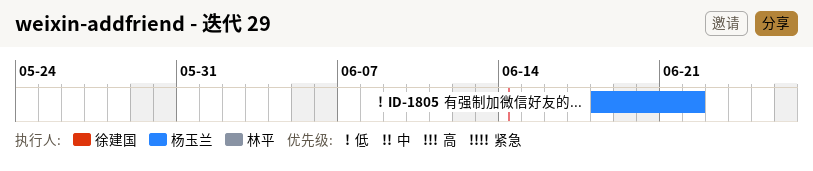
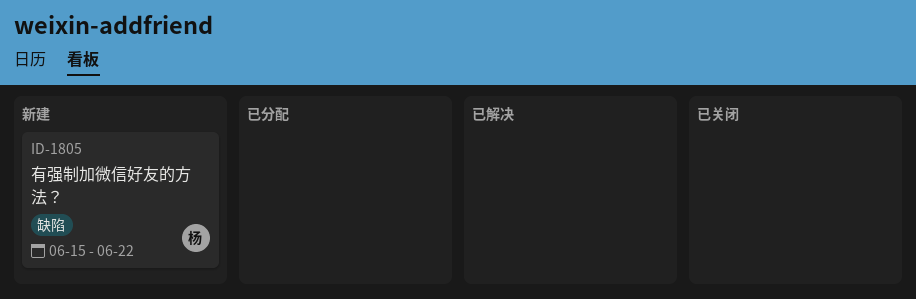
ID-1805, start: Jun 18 -> Jun 15

